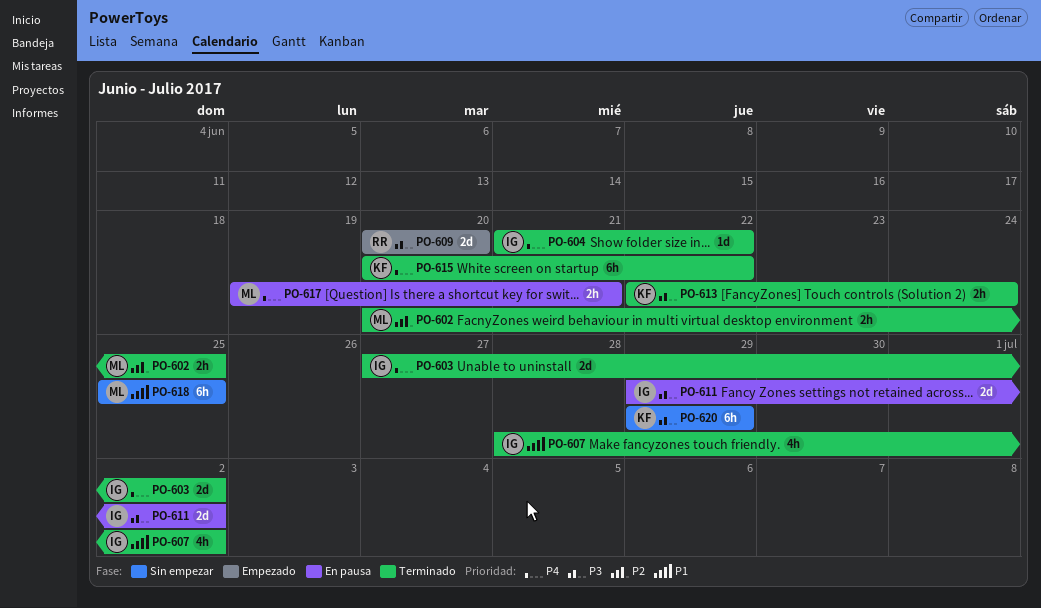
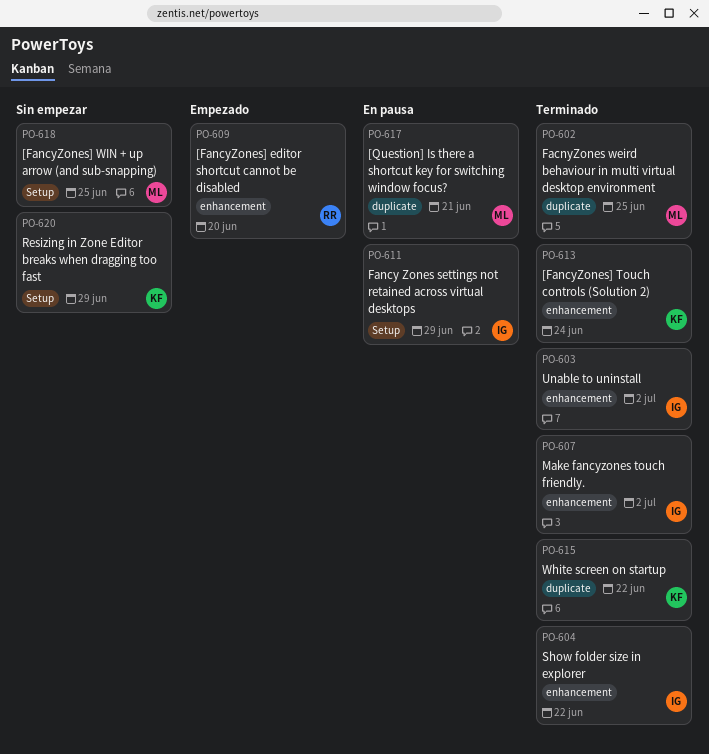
PO-611, due: Jul 2 -> Jun 29

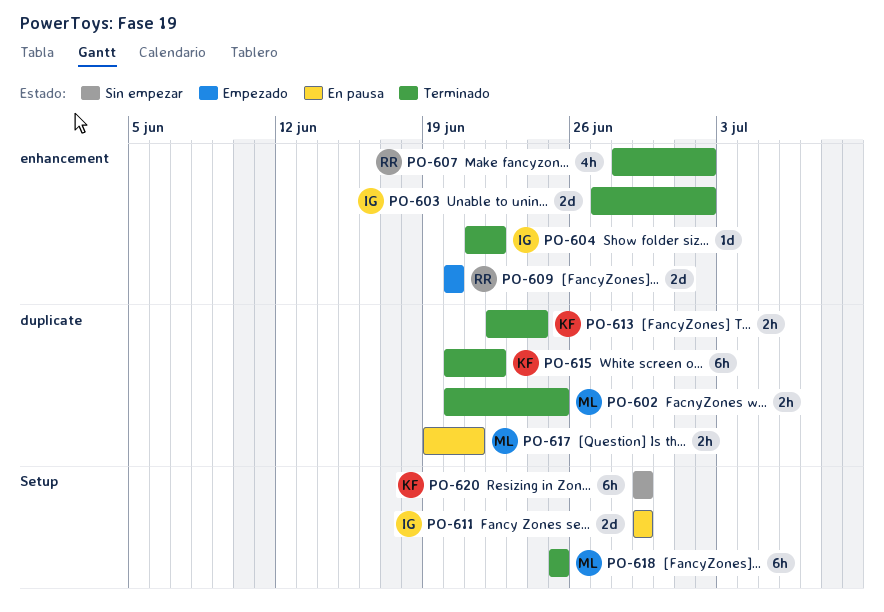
PO-607, owner: IG -> RR
PO-613, label: enhancement -> duplicate
PO-618, status: Sin empezar -> Terminado

